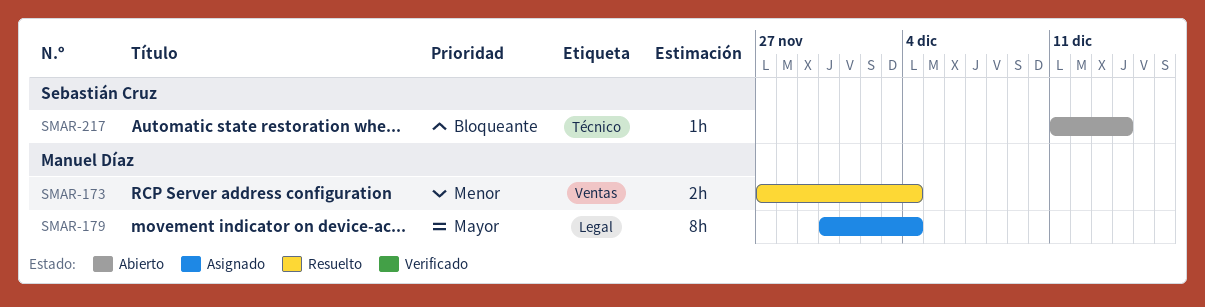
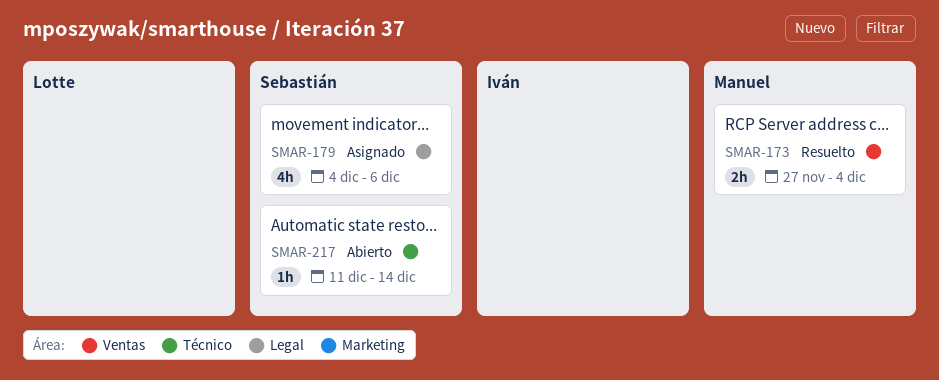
SMAR-179, owner: Manuel Díaz -> Sebastián Cruz
SMAR-179, estimate: 8h -> 4h
SMAR-179, start: Nov 30 -> Dec 4
SMAR-179, due: Dec 4 -> Dec 6

